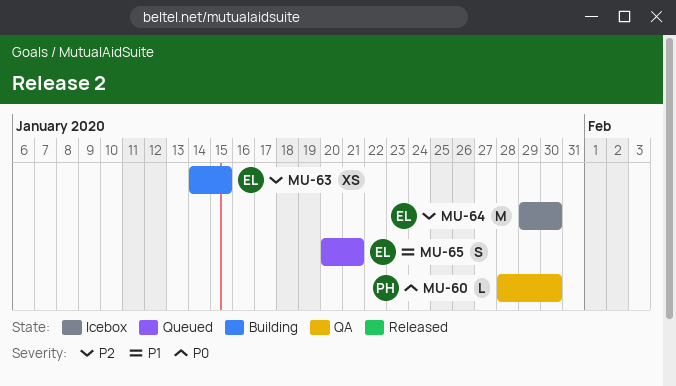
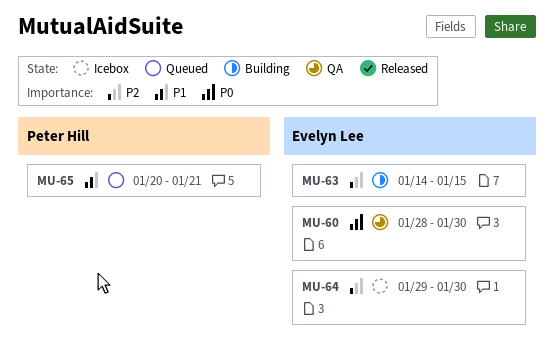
MU-60, owner: Peter Hill -> Evelyn Lee
MU-65, owner: Evelyn Lee -> Peter Hill

